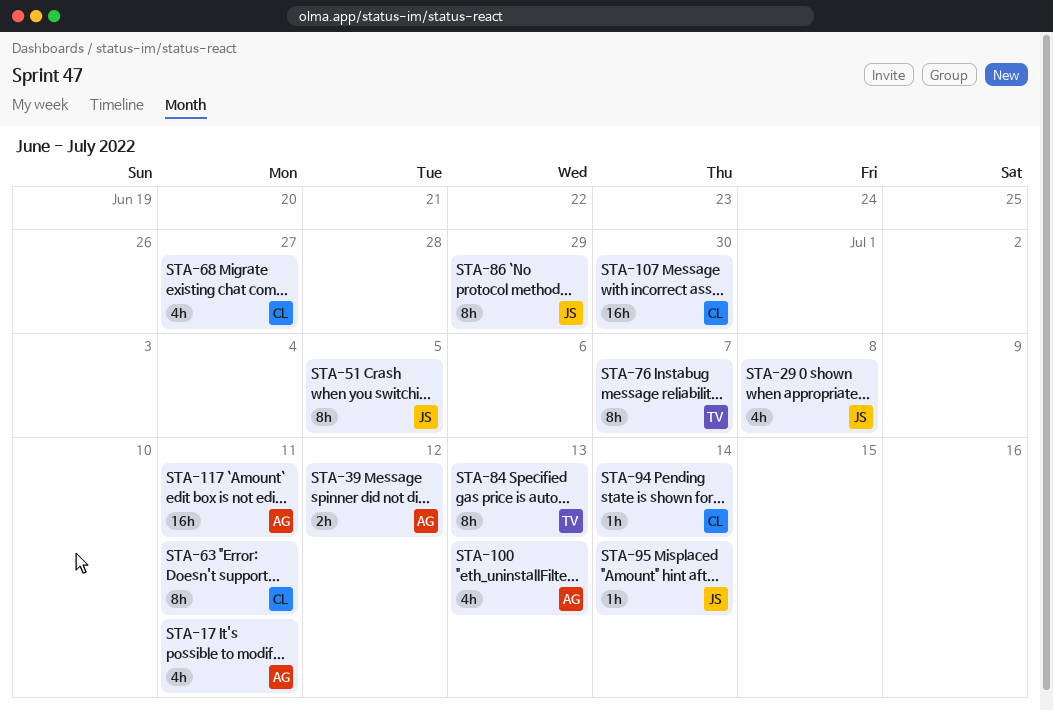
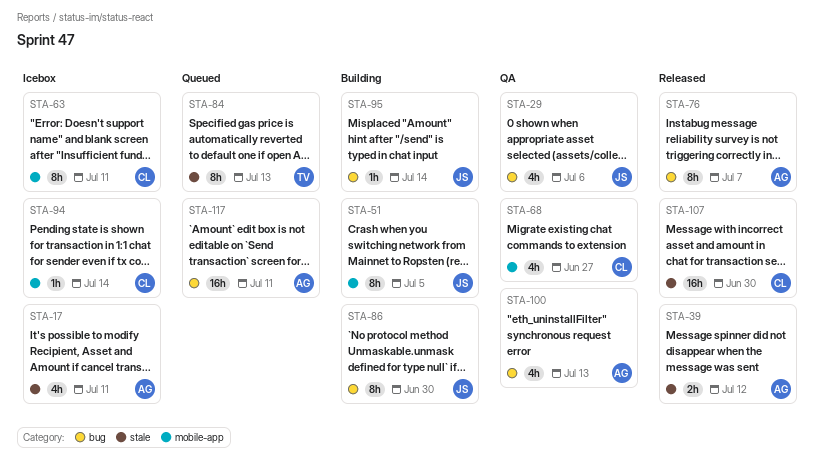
STA-29, due: Jul 8 -> Jul 6
STA-76, owner: TV -> AG
STA-86, due: Jun 29 -> Jun 30

